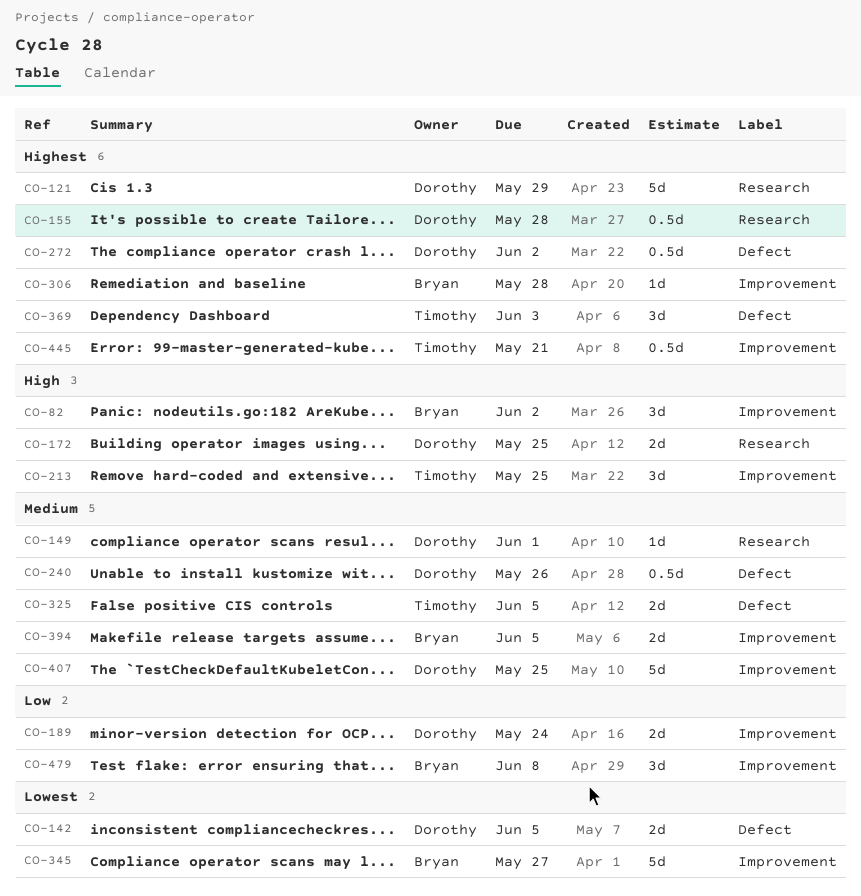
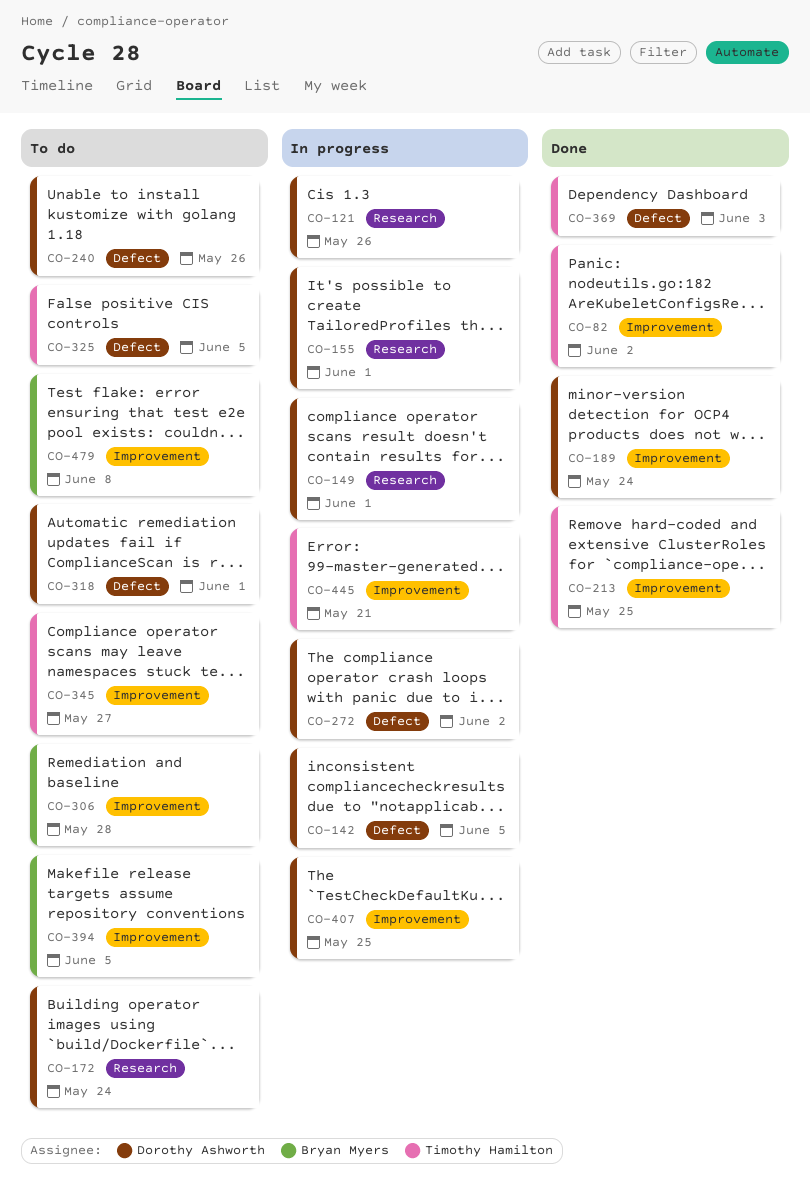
CO-82, owner: Bryan Myers -> Timothy Hamilton
CO-121, due: May 29 -> May 26
CO-155, due: May 28 -> Jun 1
CO-172, due: May 25 -> May 24
CO-318: none -> present
CO-345, owner: Bryan Myers -> Timothy Hamilton

